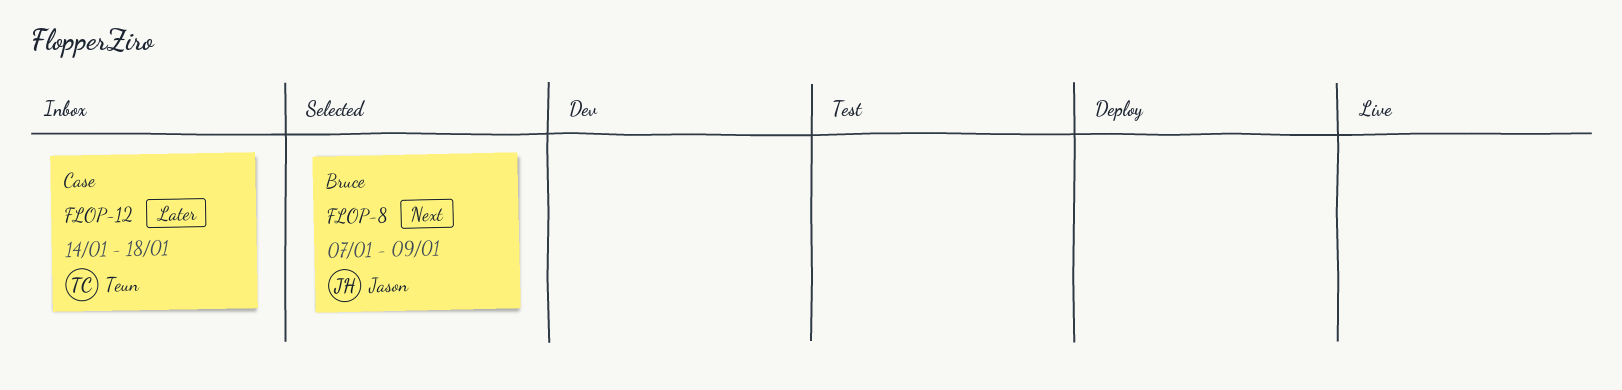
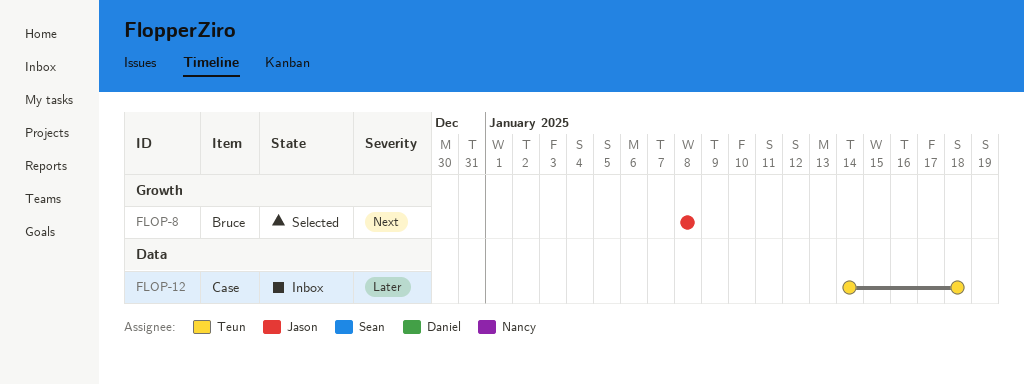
FLOP-8, start: Jan 7 -> Jan 8
FLOP-8, due: Jan 9 -> Jan 8

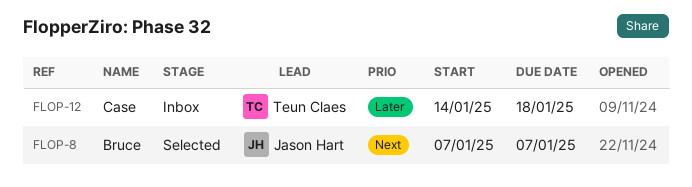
FLOP-8, start: Jan 8 -> Jan 7
FLOP-8, due: Jan 8 -> Jan 7

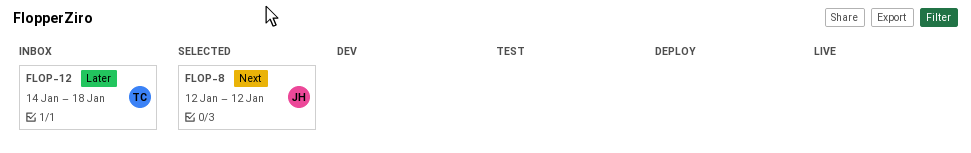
FLOP-8, start: Jan 7 -> Jan 12
FLOP-8, due: Jan 7 -> Jan 12

